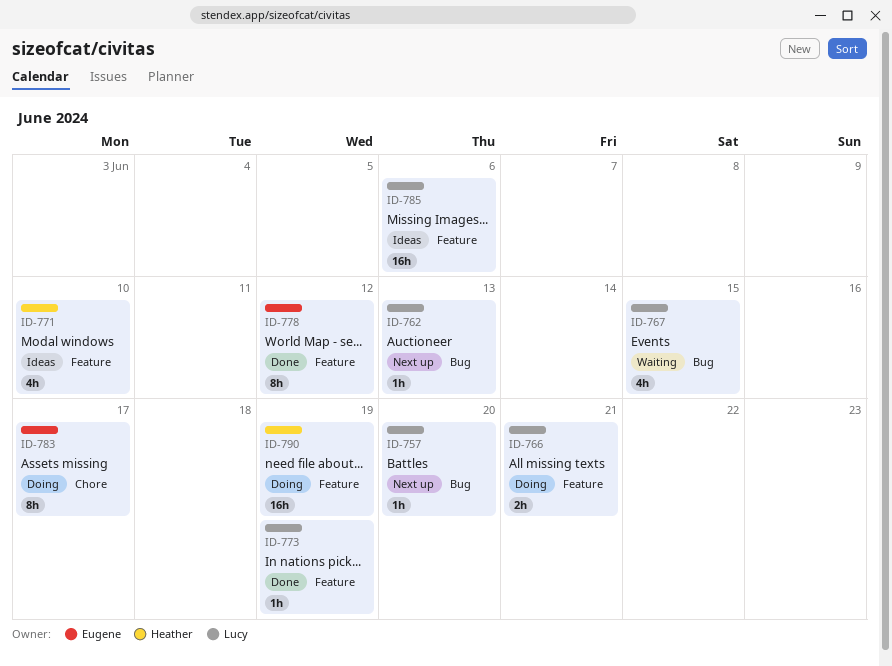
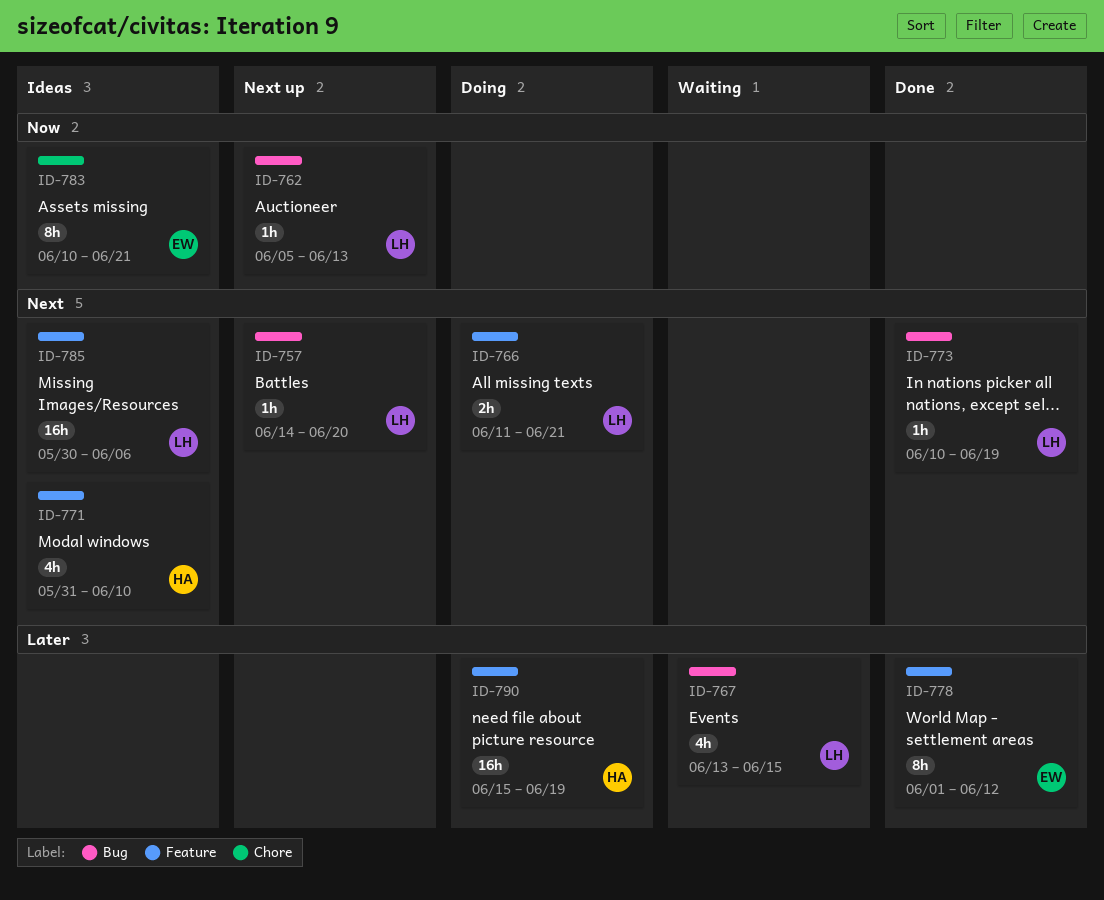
ID-773, label: Feature -> Bug
ID-783, status: Doing -> Ideas
ID-783, due: Jun 17 -> Jun 21

